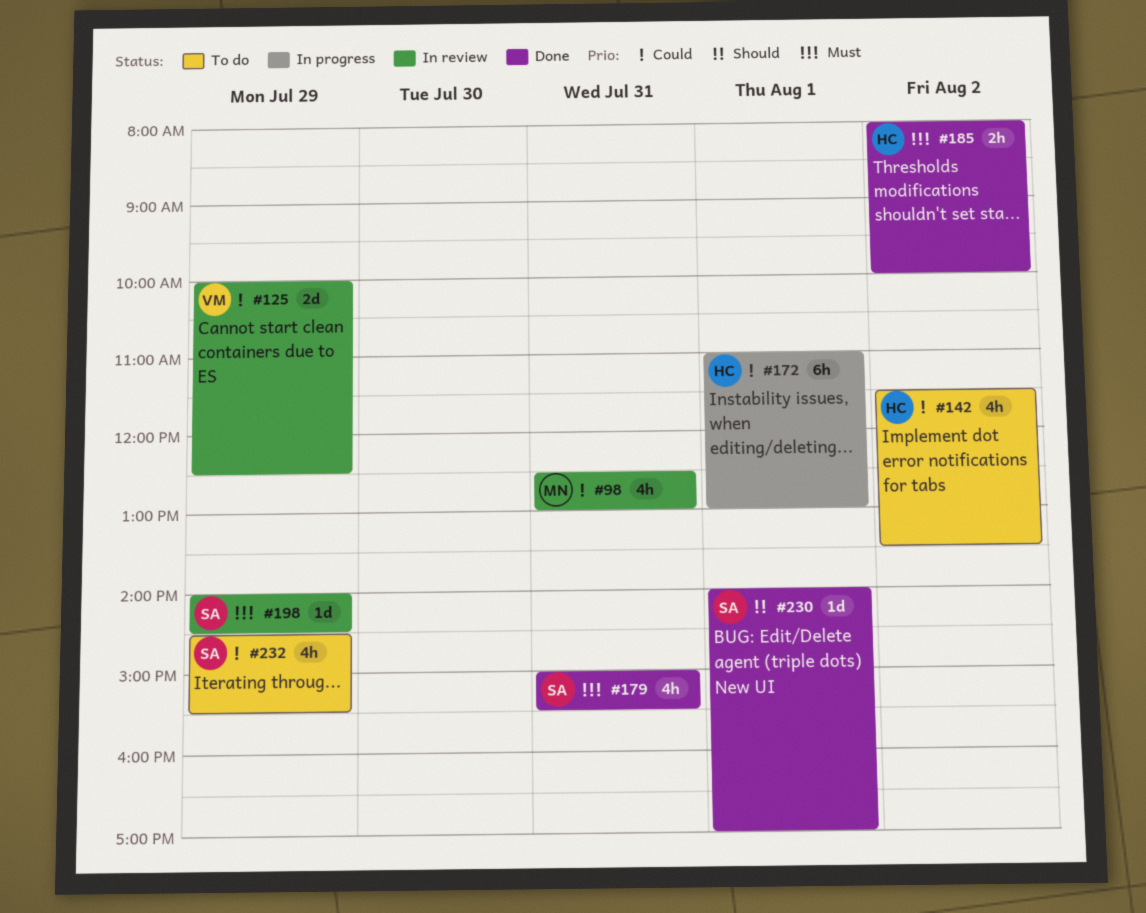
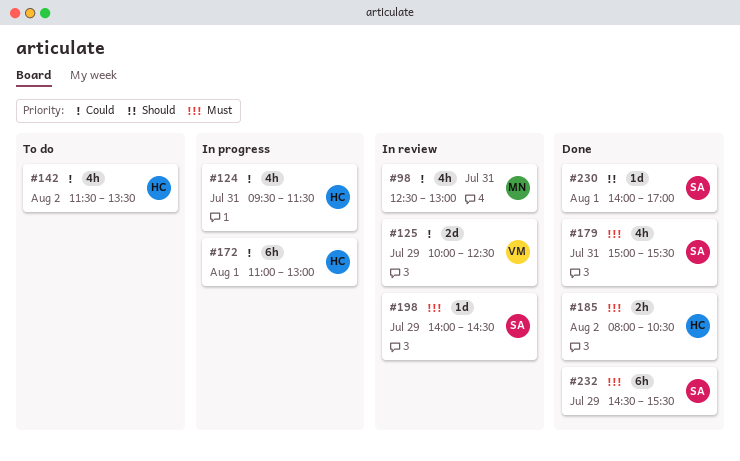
#124: none -> present
#185, ends: 10:00 -> 10:30
#232, status: To do -> Done
#232, priority: Could -> Must
#232, estimate: 4h -> 6h

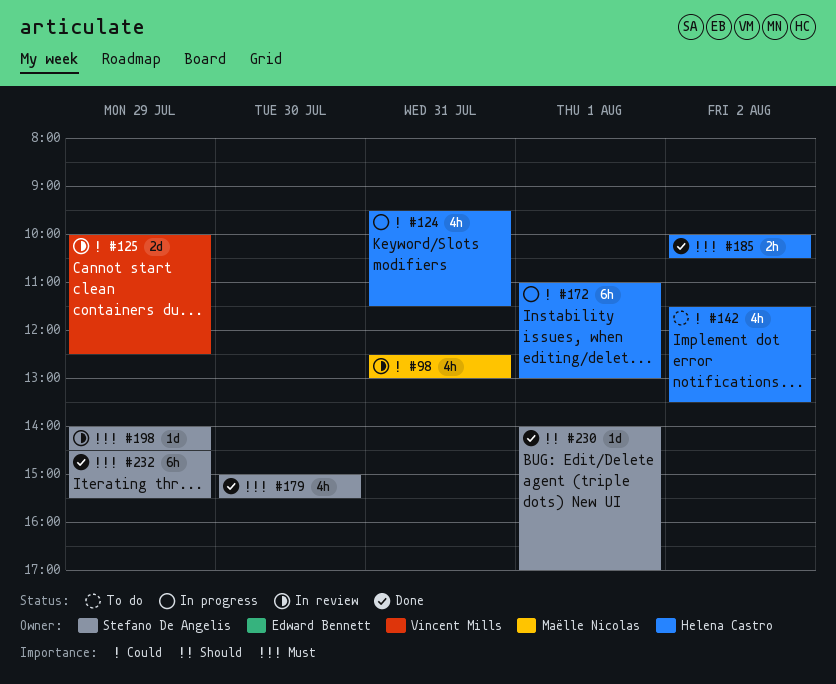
#179, day: Jul 31 -> Jul 30
#185, begins: 08:00 -> 10:00

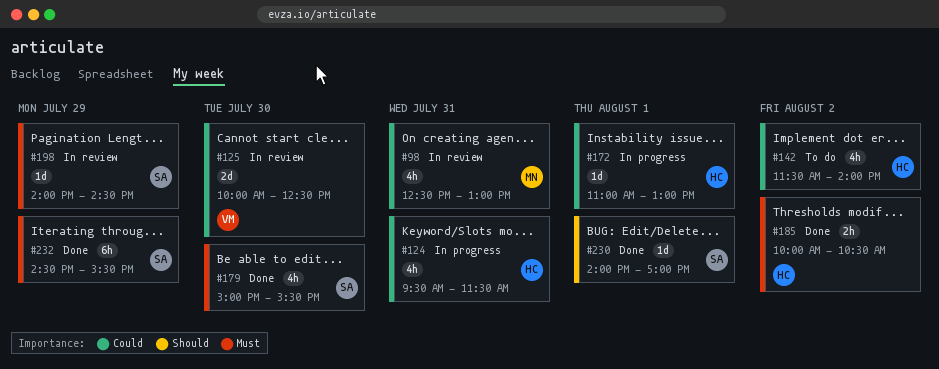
#125, day: Jul 29 -> Jul 30
#142, ends: 13:30 -> 14:00
#172, estimate: 6h -> 1d

